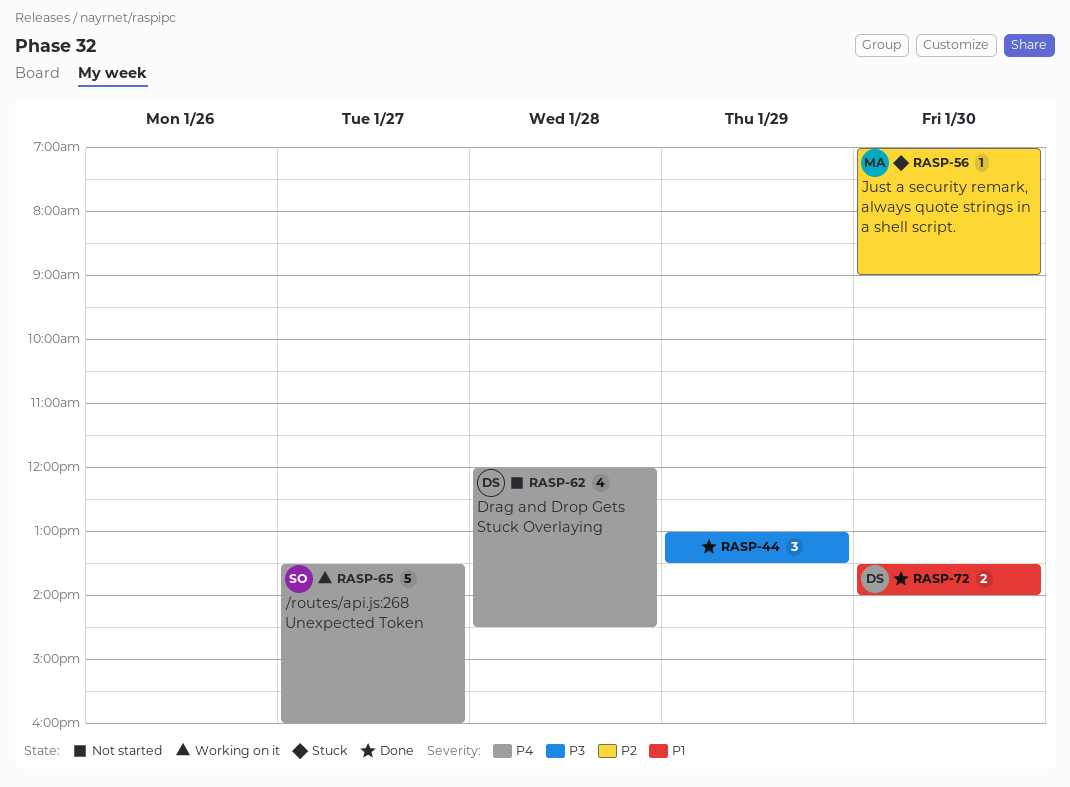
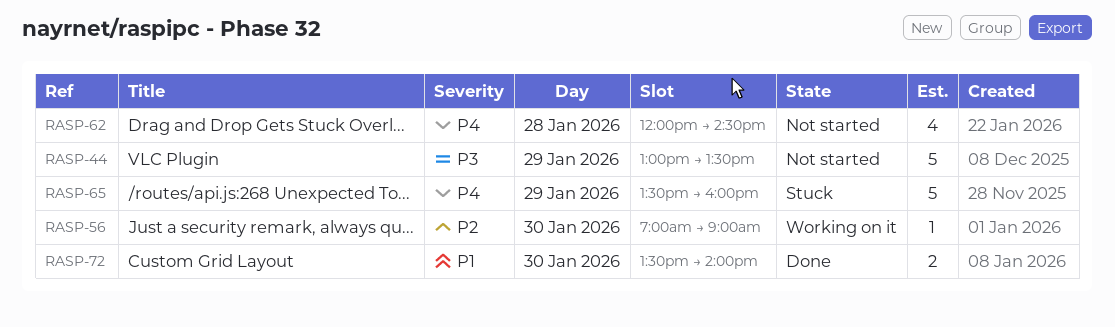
RASP-44, status: Done -> Not started
RASP-44, estimate: 3 -> 5
RASP-56, status: Stuck -> Working on it
RASP-65, status: Working on it -> Stuck
RASP-65, day: Jan 27 -> Jan 29

